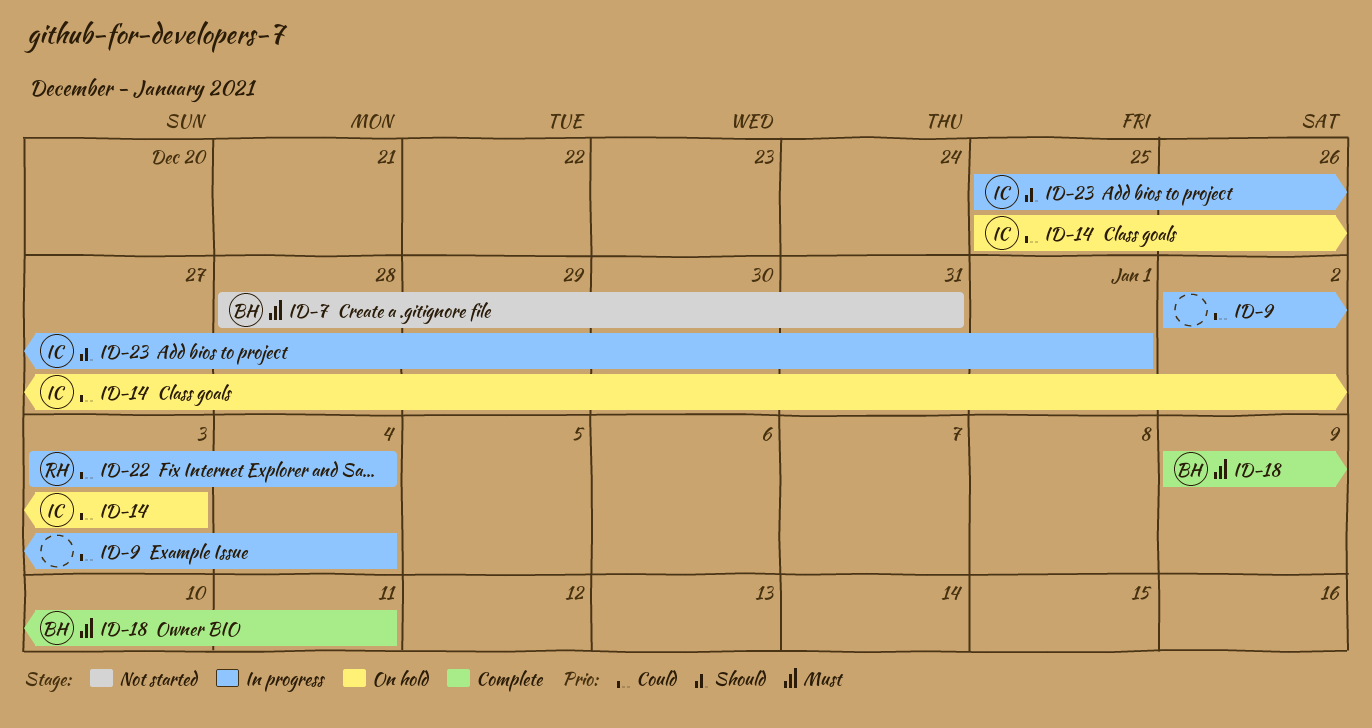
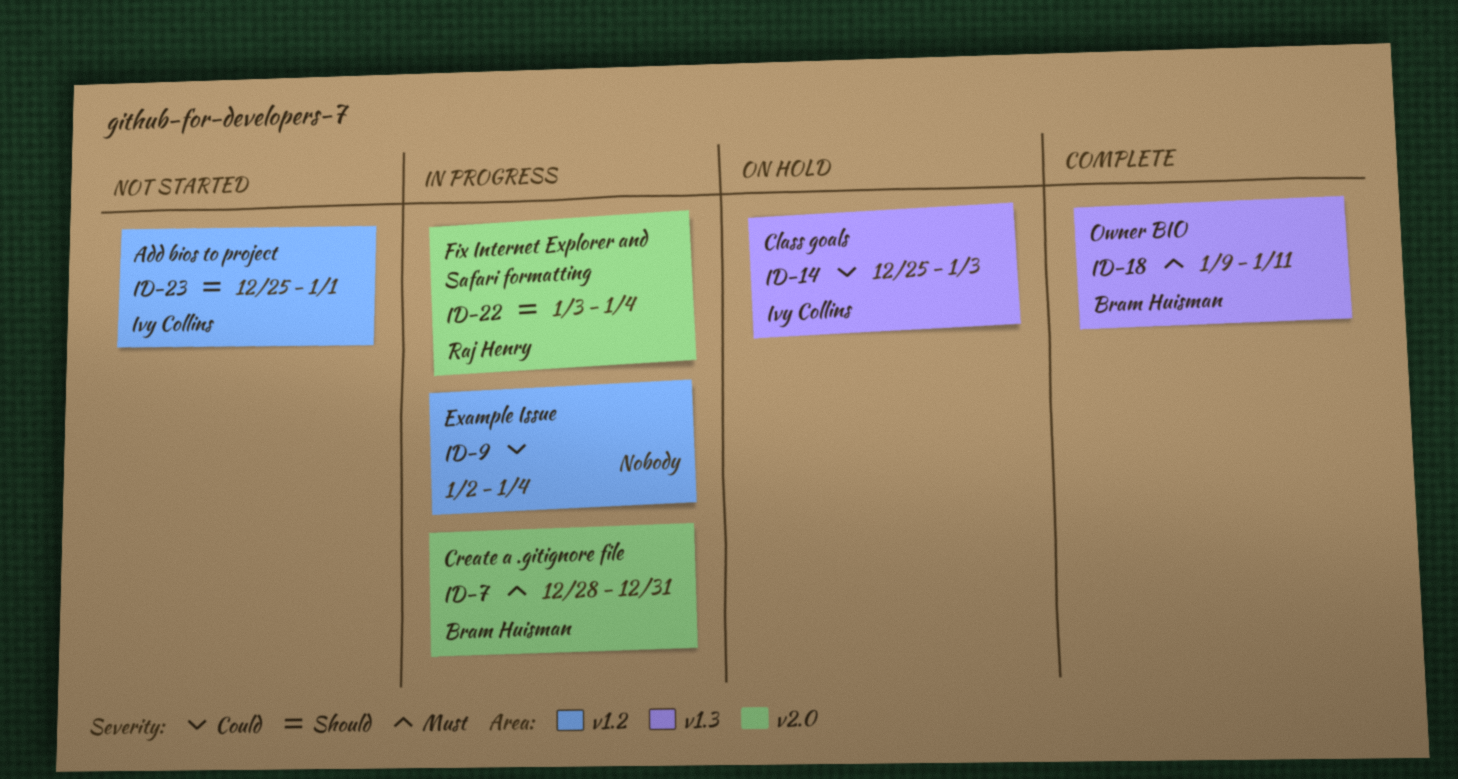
ID-7, status: Not started -> In progress
ID-22, priority: Could -> Should
ID-23, status: In progress -> Not started

